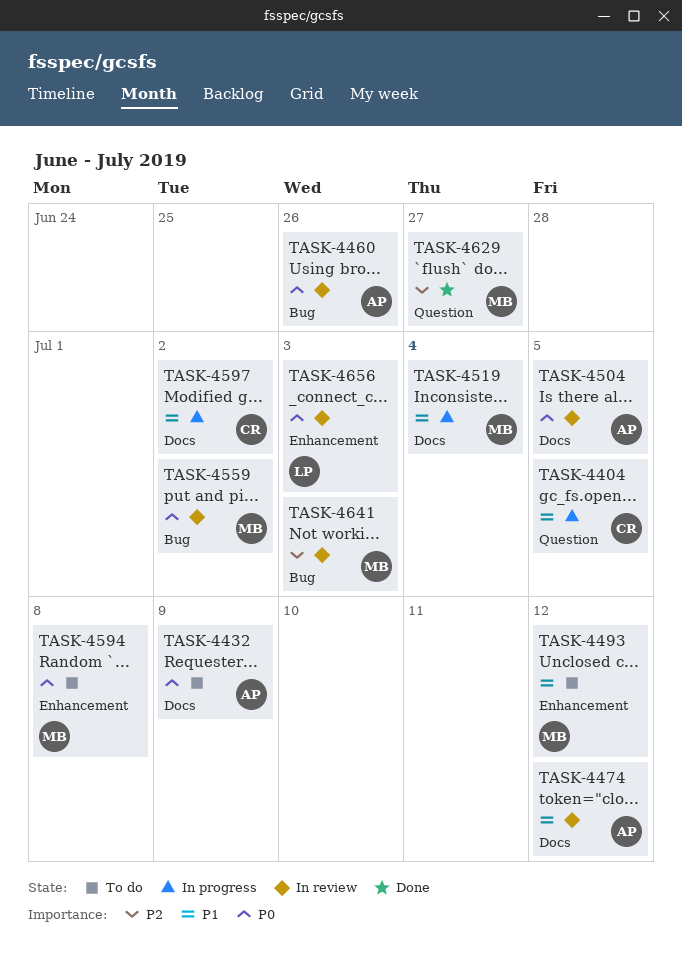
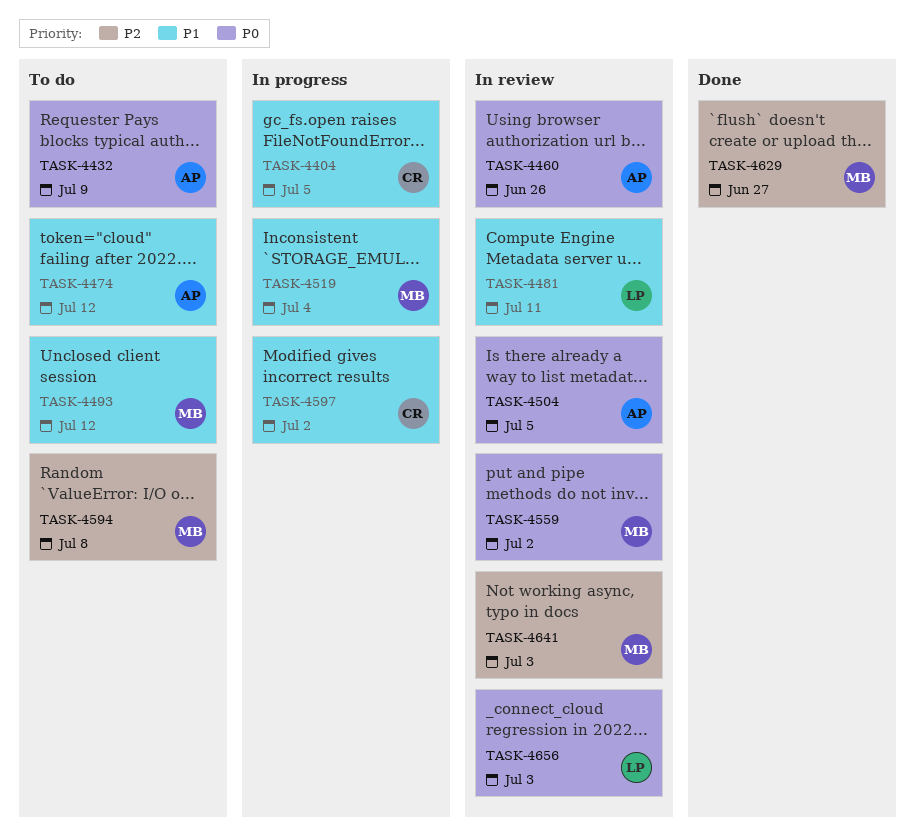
TASK-4474, status: In review -> To do
TASK-4481: none -> present
TASK-4594, priority: P0 -> P2

